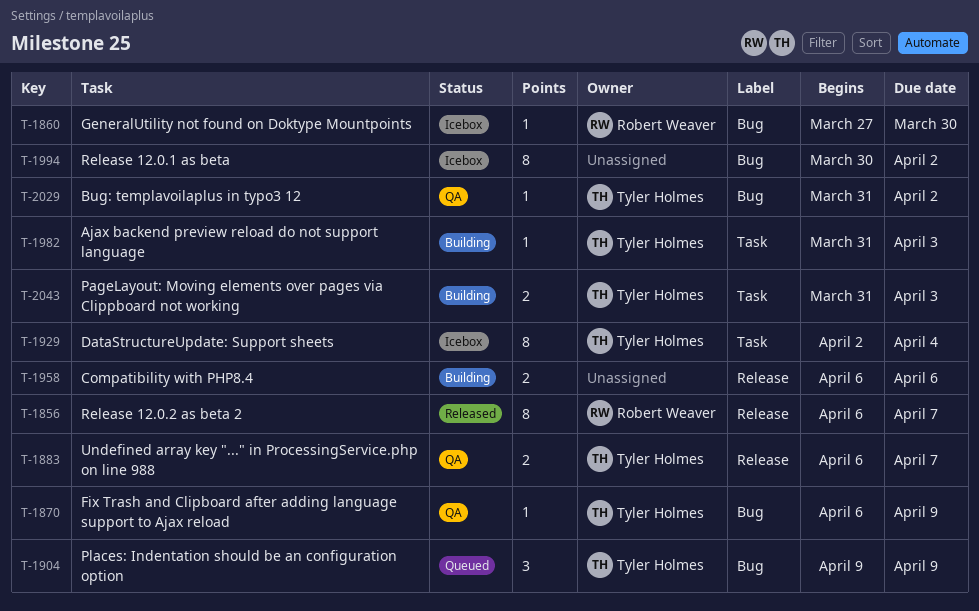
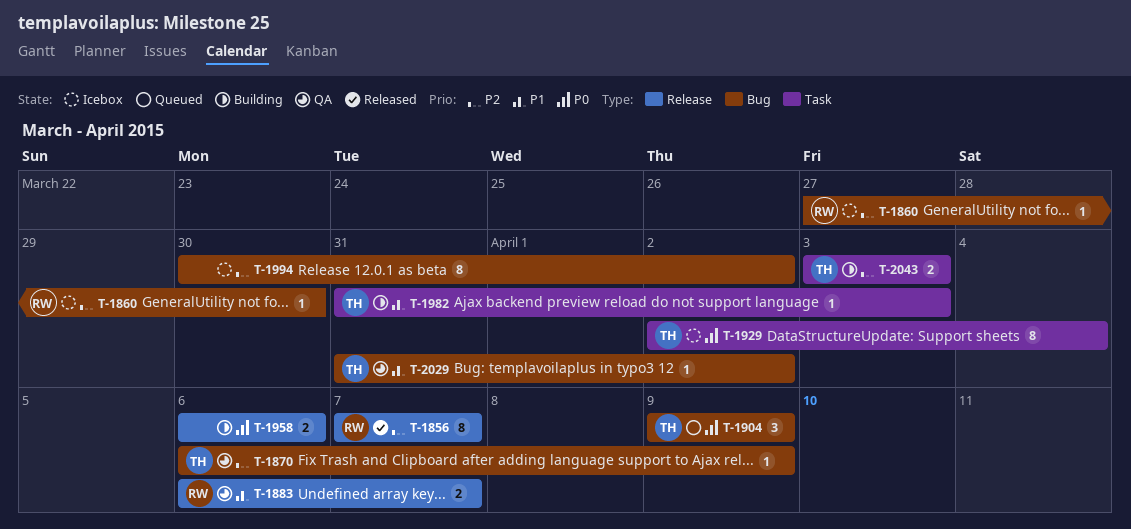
T-1856, start: Apr 6 -> Apr 7
T-1883, owner: Tyler Holmes -> Robert Weaver
T-2043, start: Mar 31 -> Apr 3

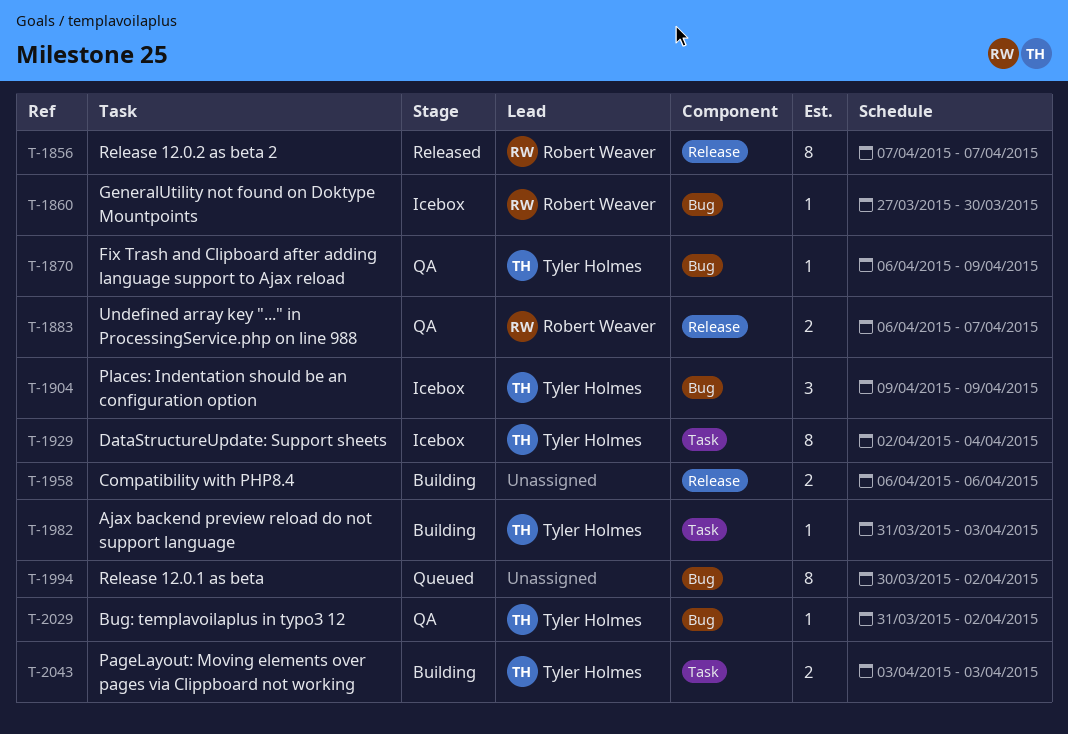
T-1904, status: Queued -> Icebox
T-1994, status: Icebox -> Queued

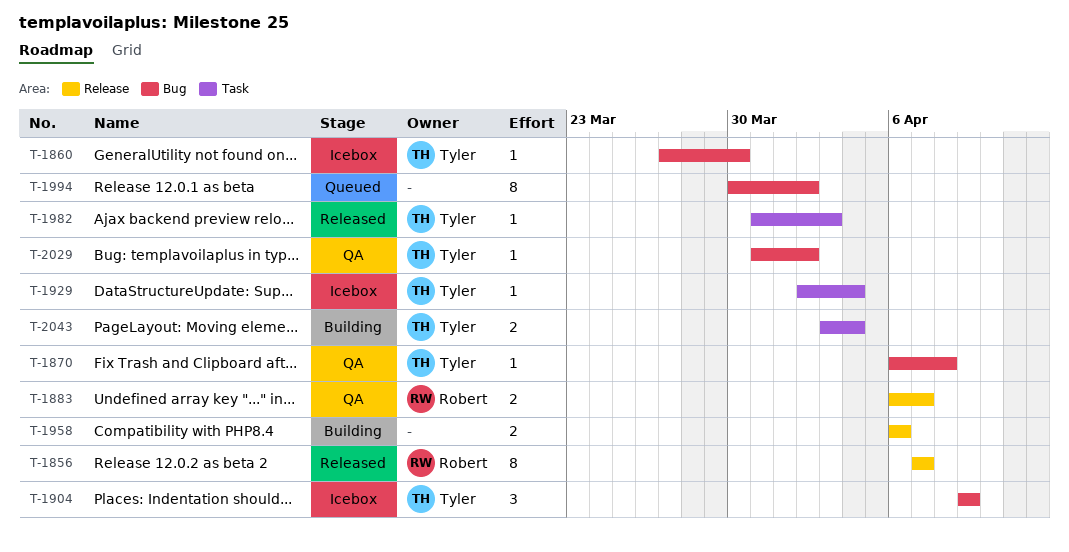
T-1860, owner: Robert Weaver -> Tyler Holmes
T-1870, due: Apr 9 -> Apr 8
T-1929, estimate: 8 -> 1
T-1982, status: Building -> Released
T-2043, due: Apr 3 -> Apr 4

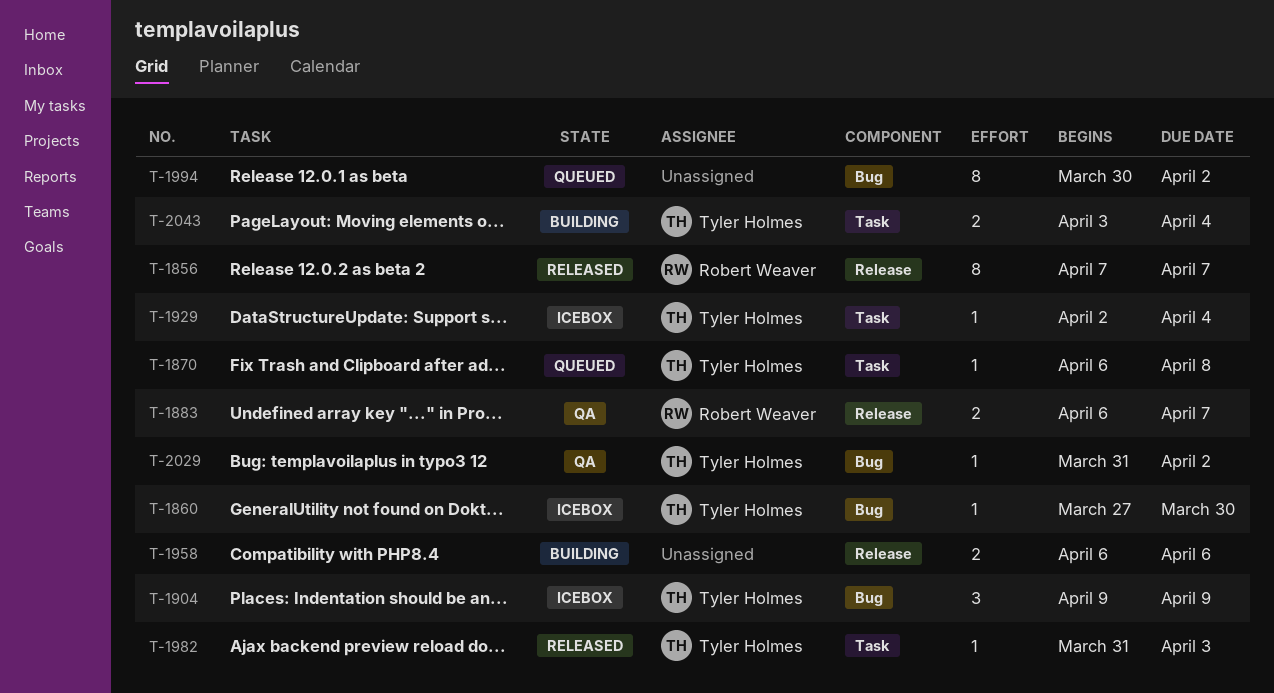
T-1870, status: QA -> Queued
T-1870, label: Bug -> Task

